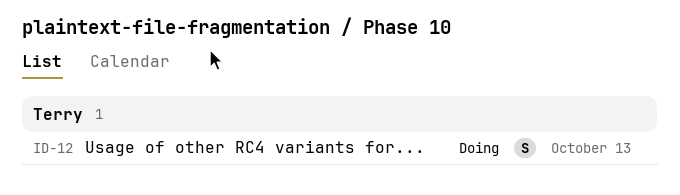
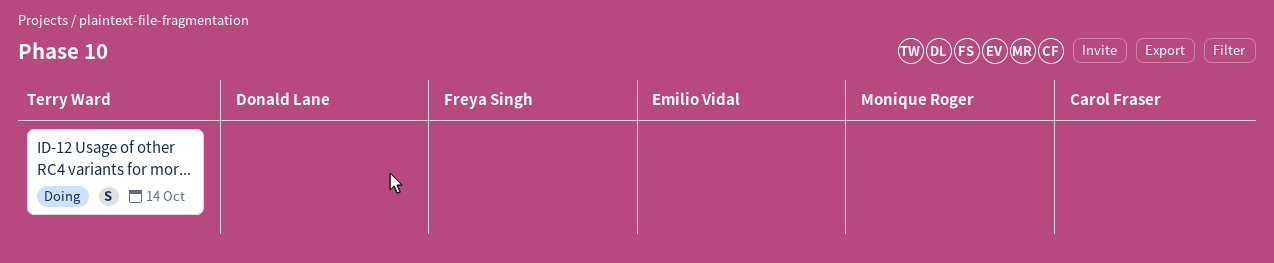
ID-12, due: Oct 13 -> Oct 14

